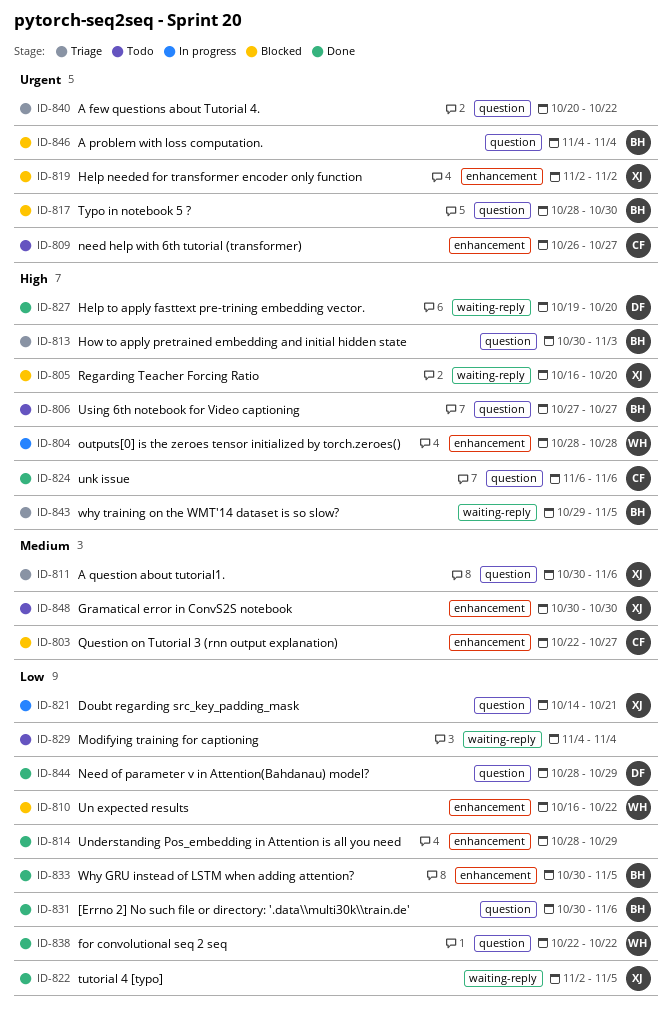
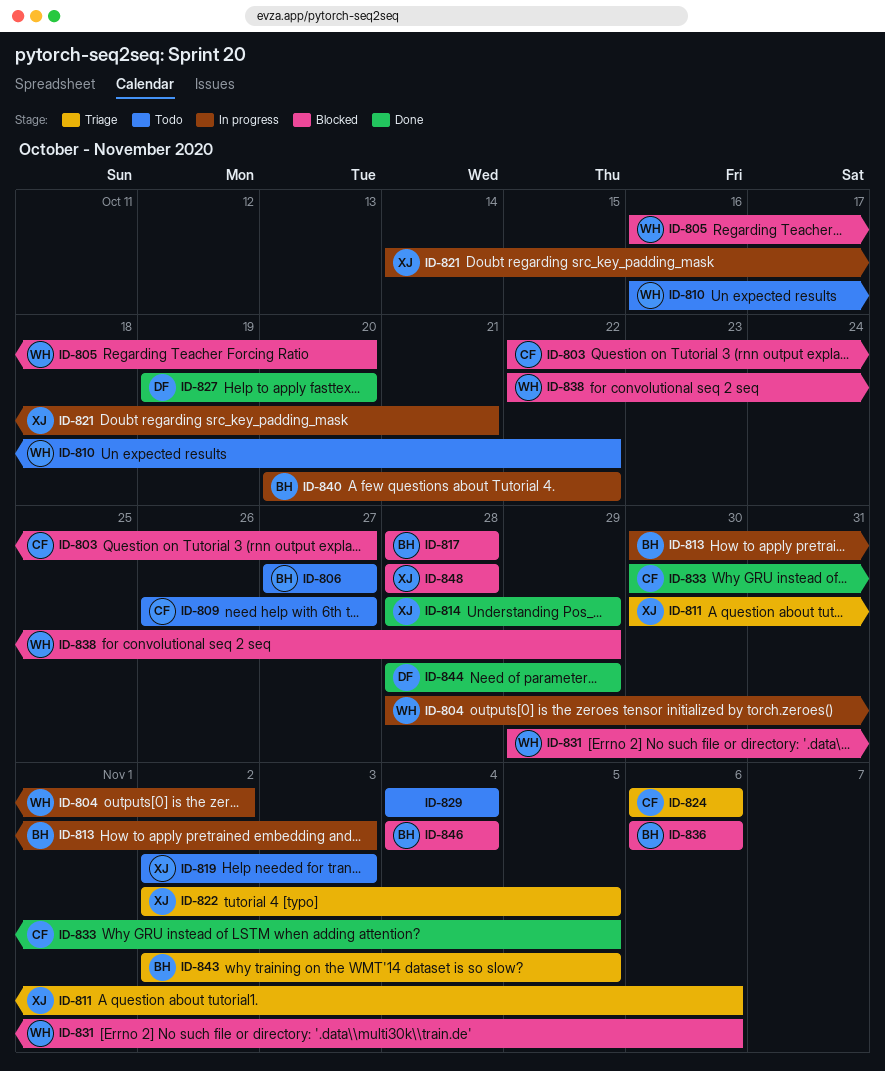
ID-804, due: Oct 28 -> Nov 2
ID-805, owner: XJ -> WH
ID-810, status: Blocked -> Todo
ID-813, status: Triage -> In progress
ID-814, owner: none -> XJ
ID-817, due: Oct 30 -> Oct 28
ID-819, status: Blocked -> Todo
ID-819, due: Nov 2 -> Nov 3
ID-822, status: Done -> Triage
ID-824, status: Done -> Triage
ID-831, status: Done -> Blocked
ID-831, owner: BH -> WH
ID-831, start: Oct 30 -> Oct 29
ID-833, owner: BH -> CF
ID-836: none -> present
ID-838, status: Done -> Blocked
ID-838, due: Oct 22 -> Oct 29
ID-840, status: Triage -> In progress
ID-840, owner: none -> BH
ID-843, start: Oct 29 -> Nov 2
ID-848, status: Todo -> Blocked
ID-848, start: Oct 30 -> Oct 28
ID-848, due: Oct 30 -> Oct 28

